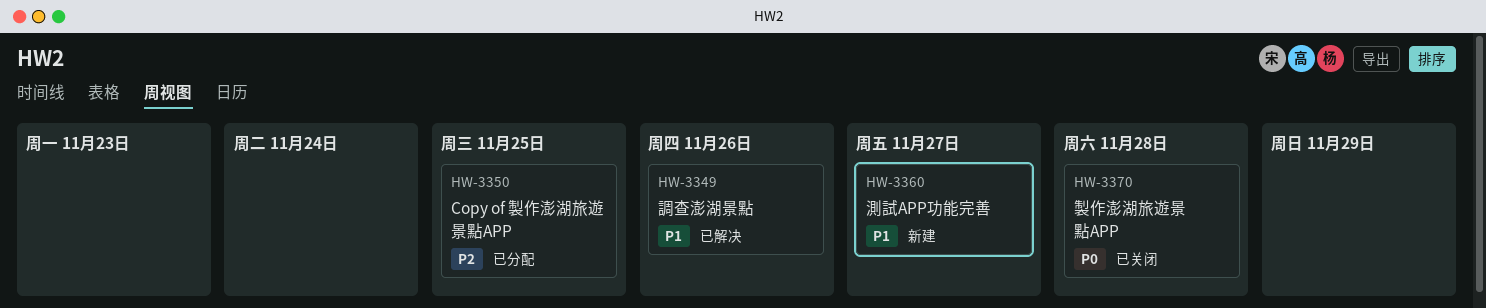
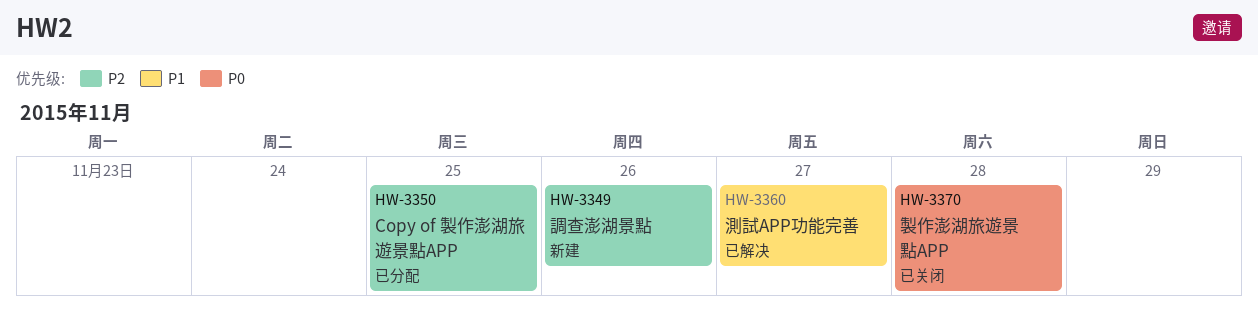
HW-3349, status: 已解决 -> 新建
HW-3349, priority: P1 -> P2
HW-3360, status: 新建 -> 已解决

